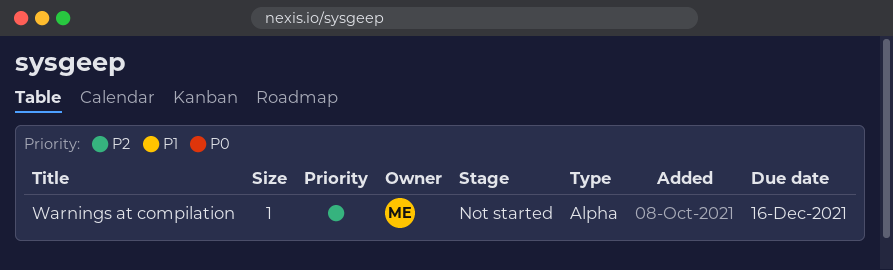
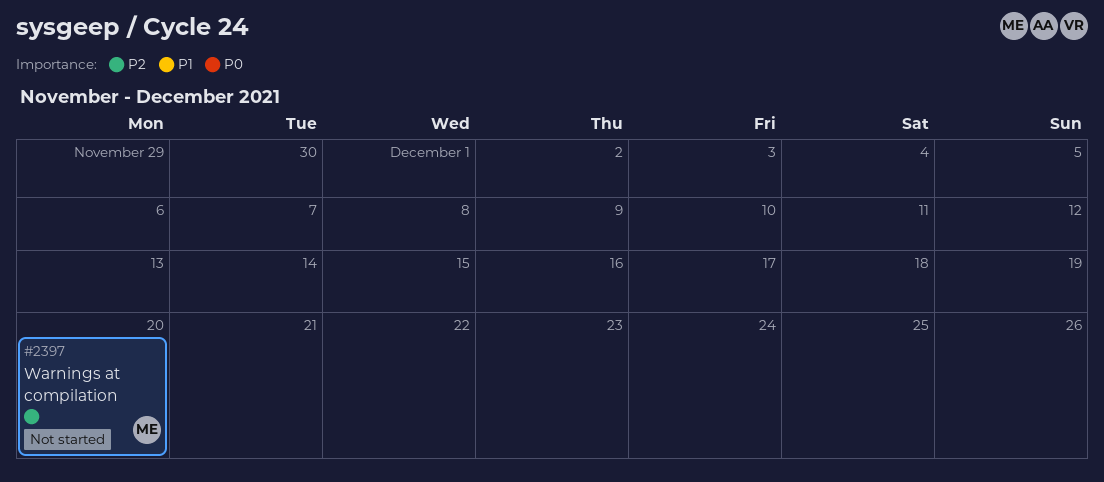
Warnings at compilation, due: Dec 16 -> Dec 20

